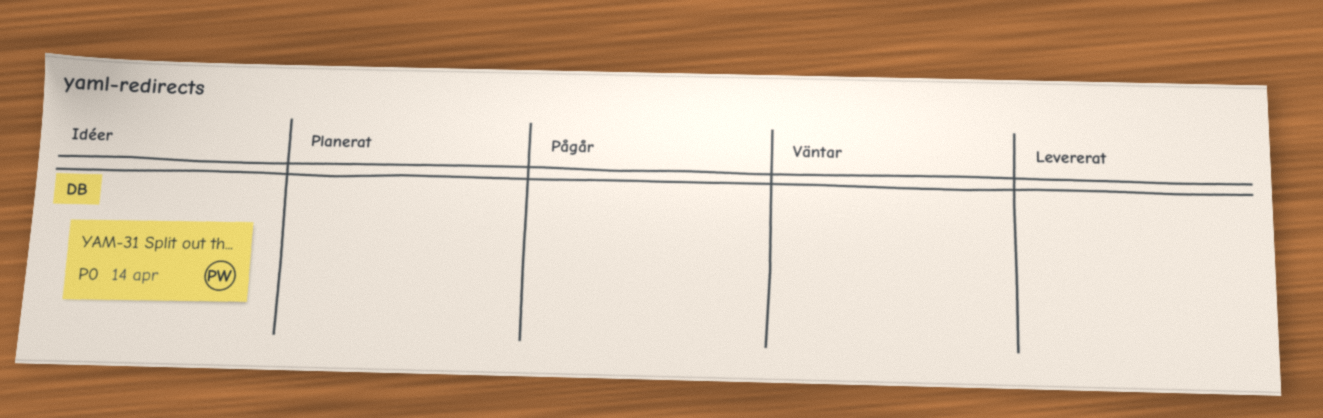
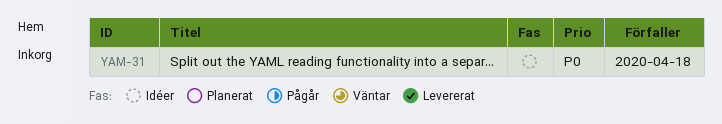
YAM-31, due: Apr 14 -> Apr 18

